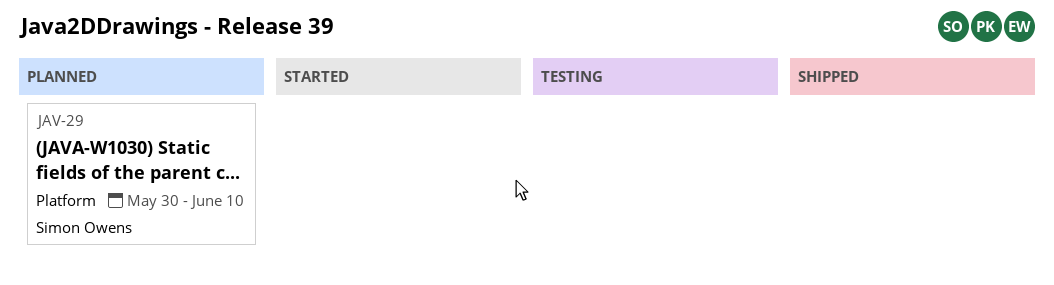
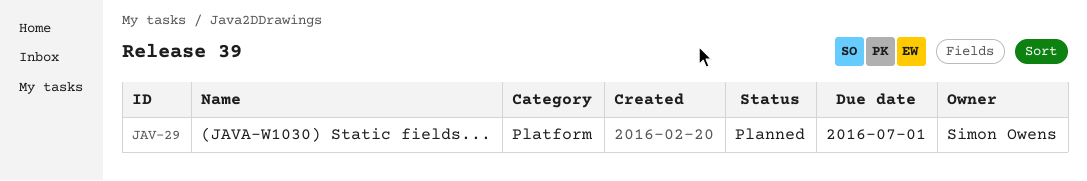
JAV-29, due: Jun 10 -> Jul 1

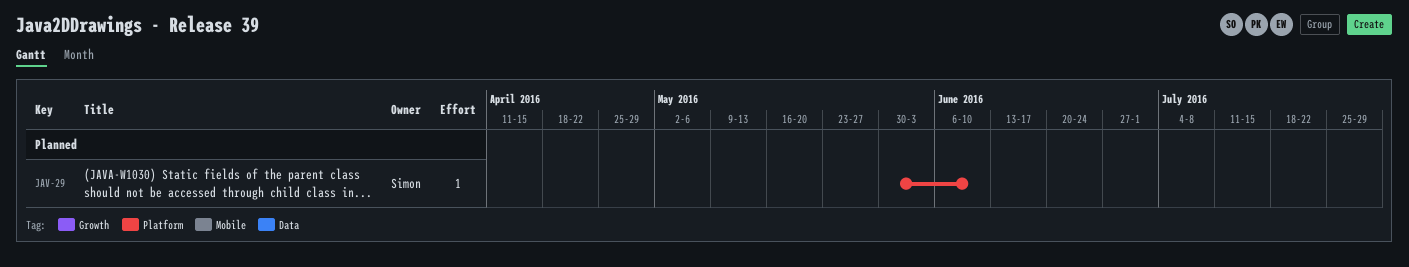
JAV-29, due: Jul 1 -> Jun 10

